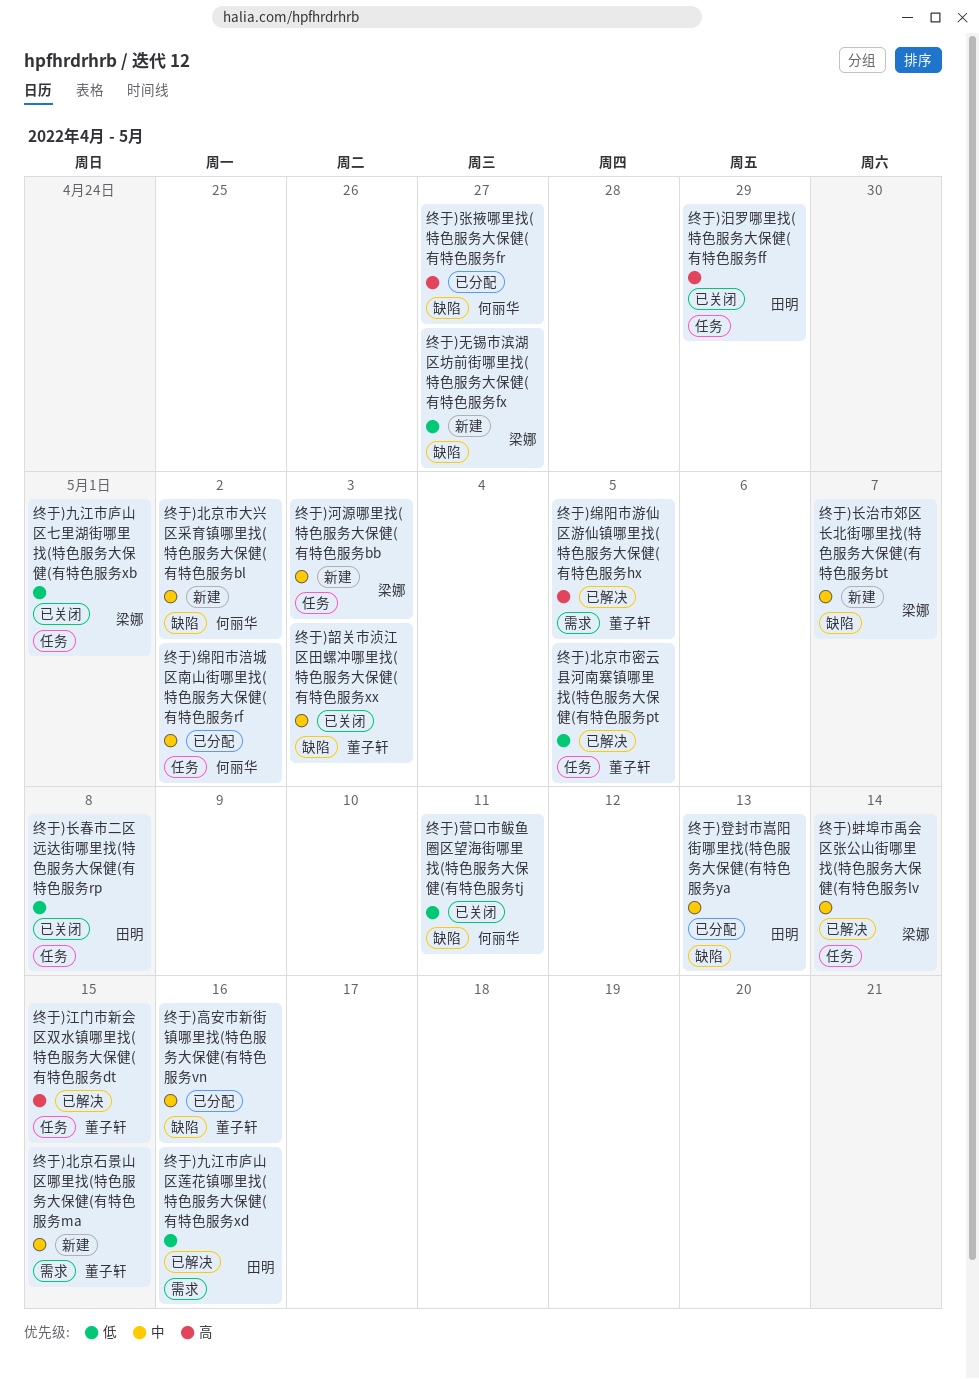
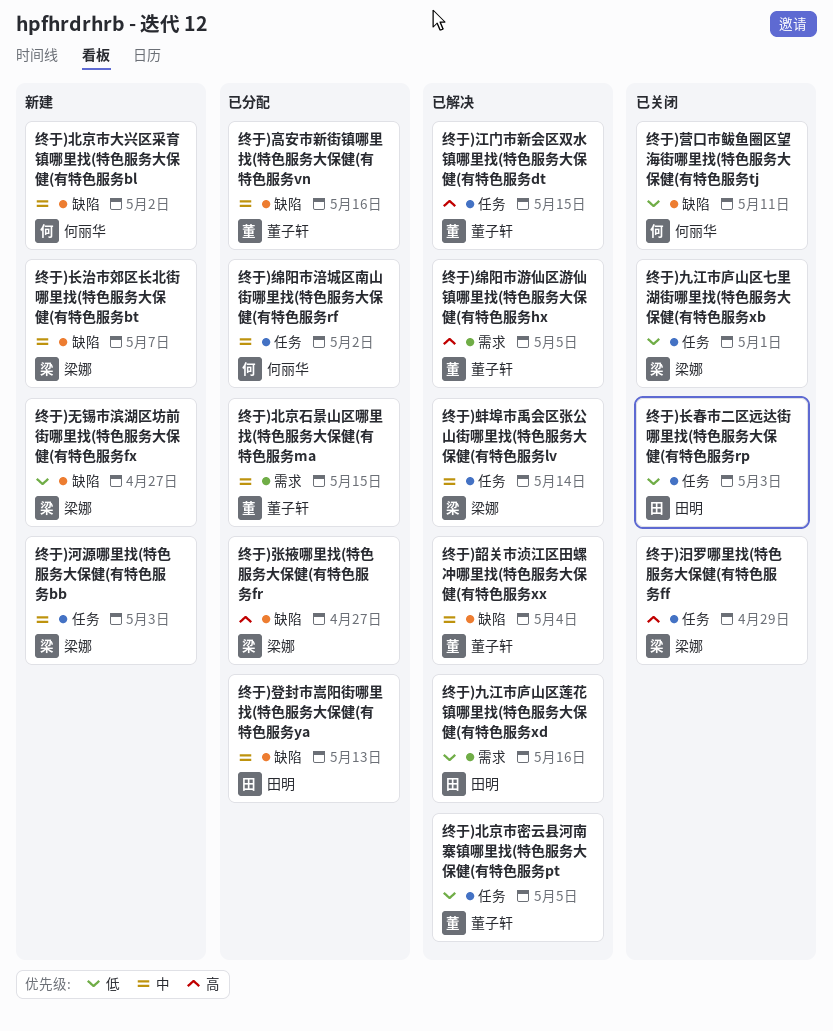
终于)北京石景山区哪里找(特色服务大保健(有特色服务ma, status: 新建 -> 已分配
终于)张掖哪里找(特色服务大保健(有特色服务fr, owner: 何丽华 -> 梁娜
终于)汨罗哪里找(特色服务大保健(有特色服务ff, owner: 田明 -> 梁娜
终于)长春市二区远达街哪里找(特色服务大保健(有特色服务rp, due: May 8 -> May 3
终于)韶关市浈江区田螺冲哪里找(特色服务大保健(有特色服务xx, status: 已关闭 -> 已解决
终于)韶关市浈江区田螺冲哪里找(特色服务大保健(有特色服务xx, due: May 3 -> May 4

